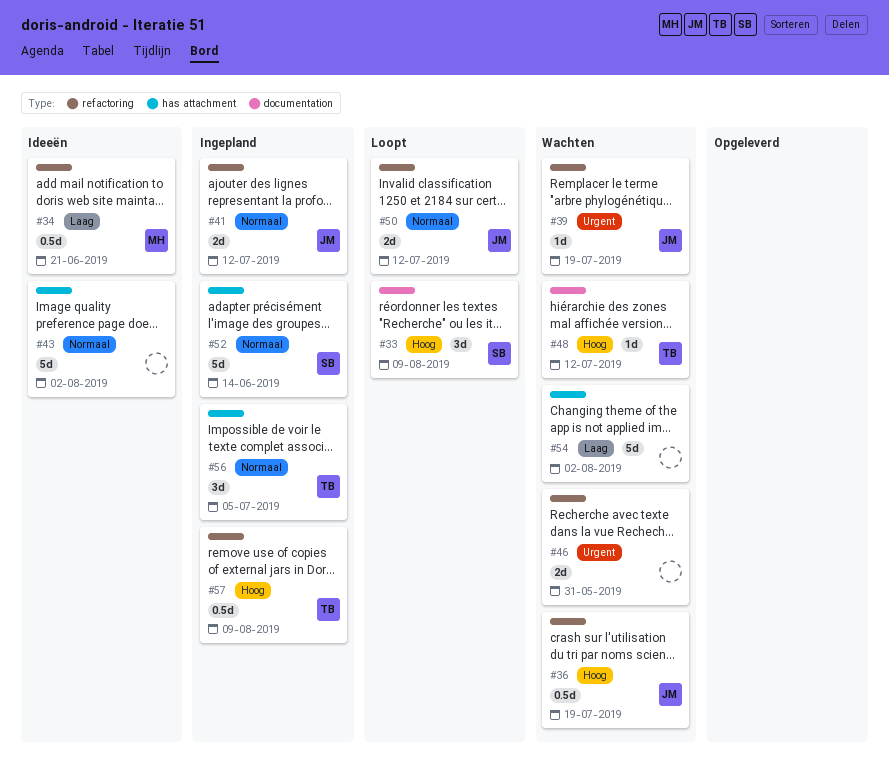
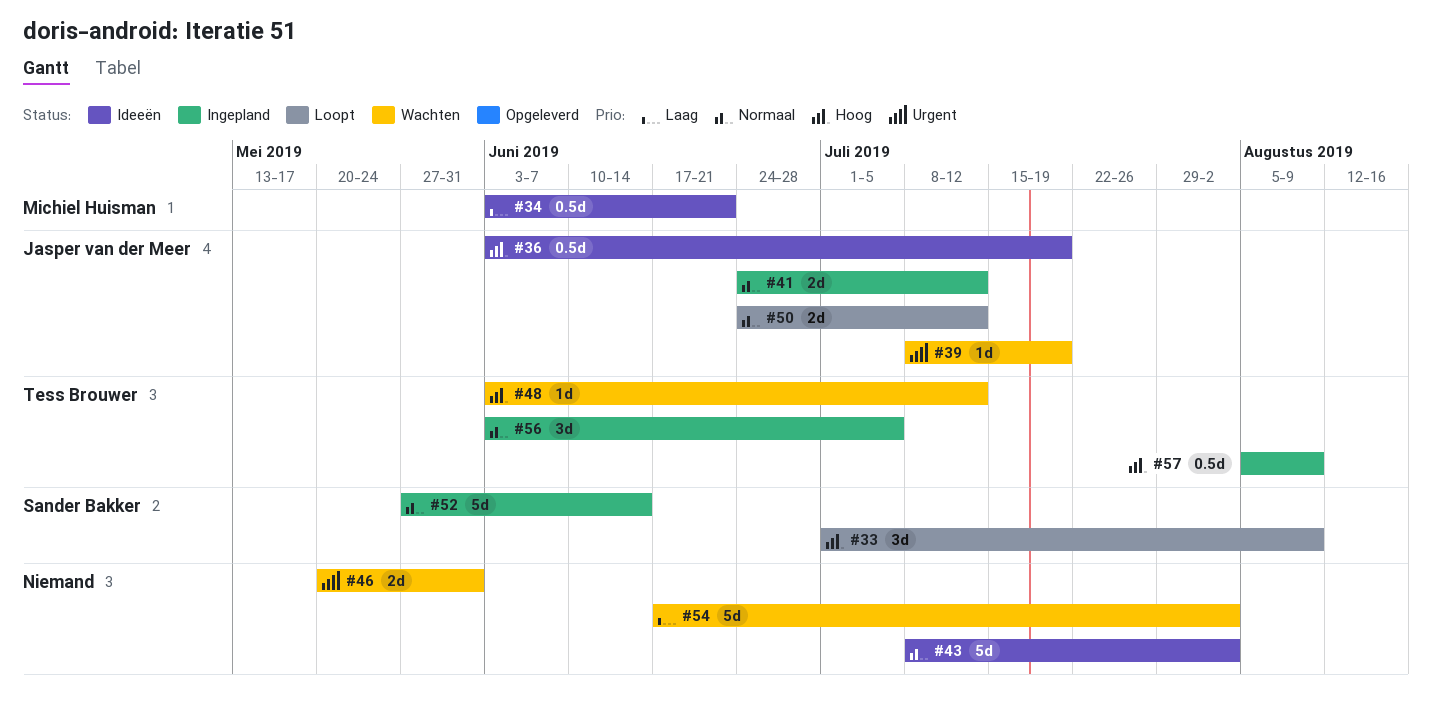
#36, status: Wachten -> Ideeën

